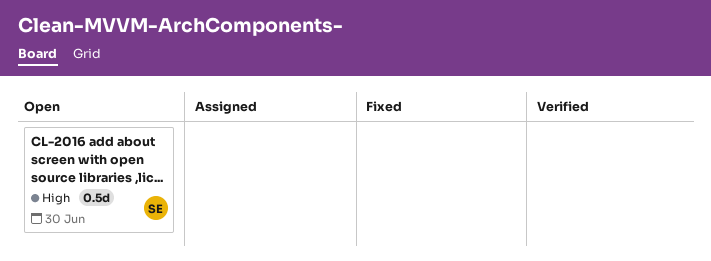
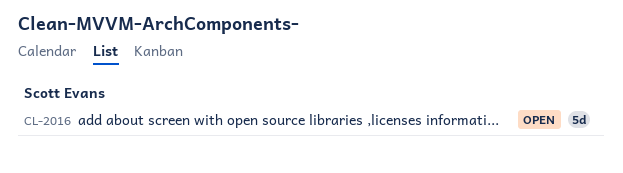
CL-2016, estimate: 0.5d -> 5d

